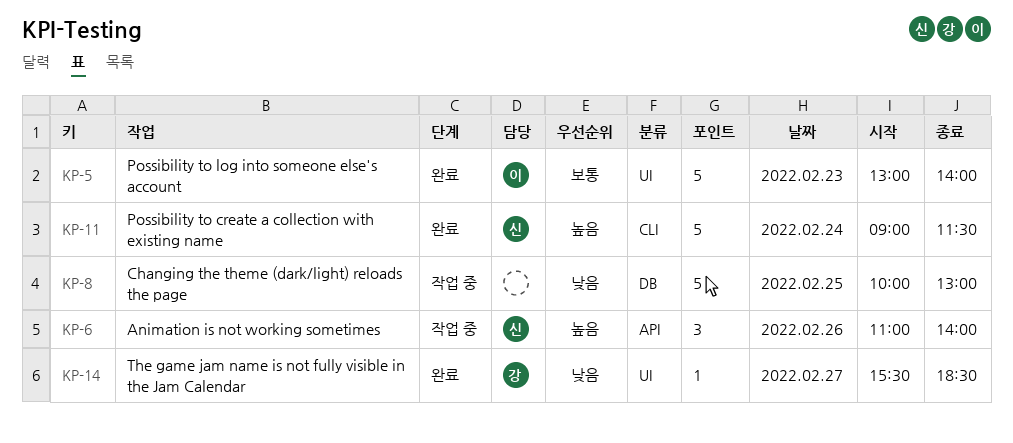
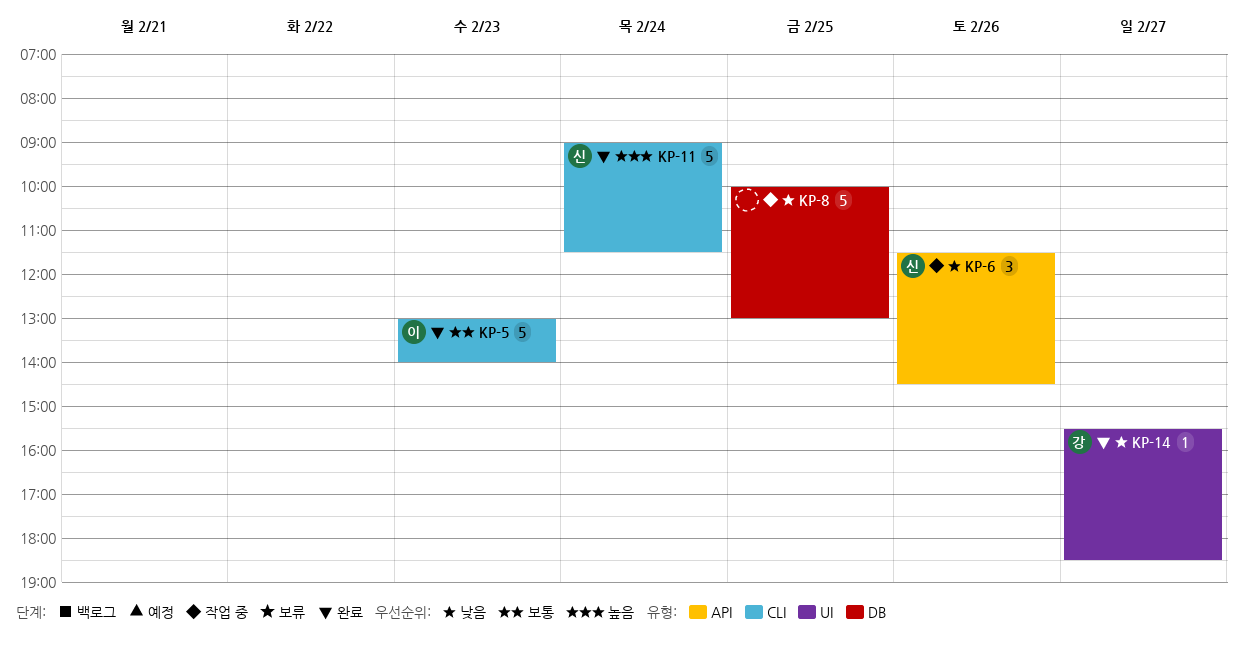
KP-5, label: UI -> CLI
KP-6, priority: 높음 -> 낮음
KP-6, begins: 11:00 -> 11:30
KP-6, ends: 14:00 -> 14:30

